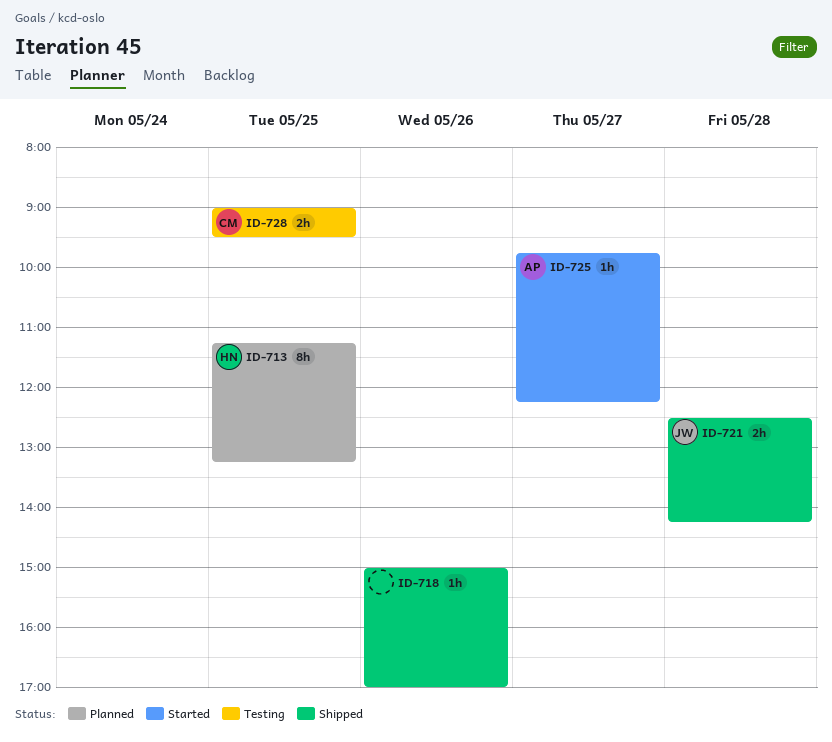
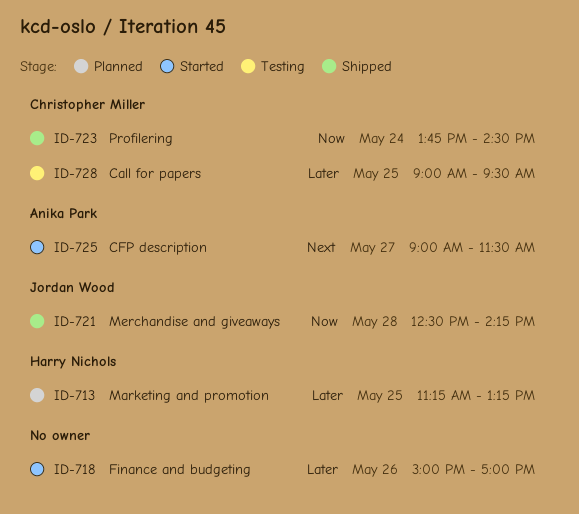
ID-718, status: Shipped -> Started
ID-723: none -> present
ID-725, begins: 09:45 -> 09:00
ID-725, ends: 12:15 -> 11:30

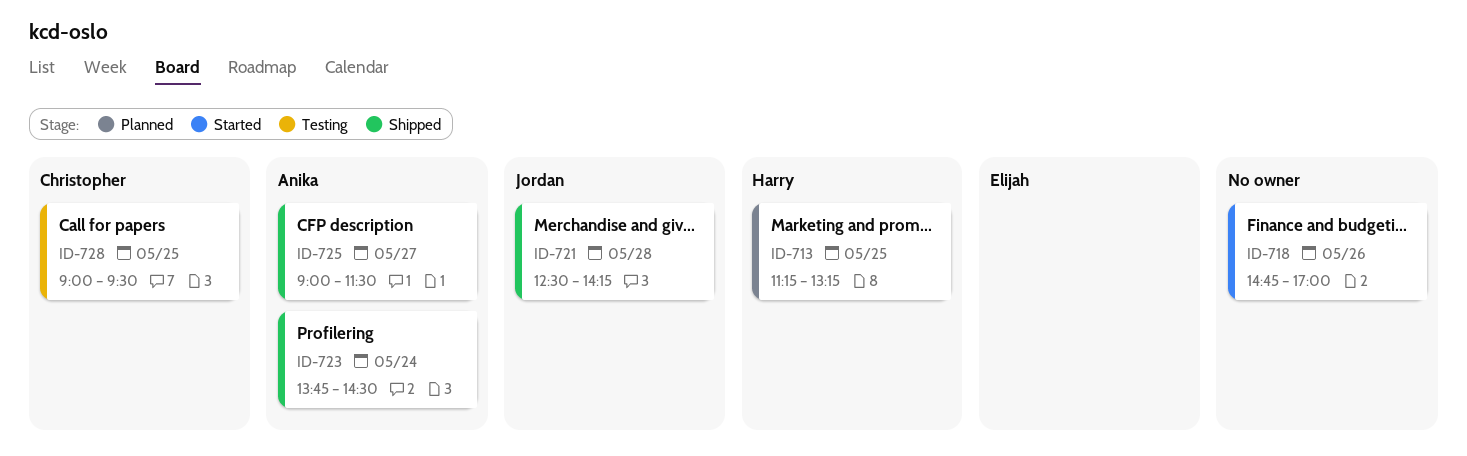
ID-718, begins: 15:00 -> 14:45
ID-723, owner: Christopher Miller -> Anika Park
ID-725, status: Started -> Shipped

